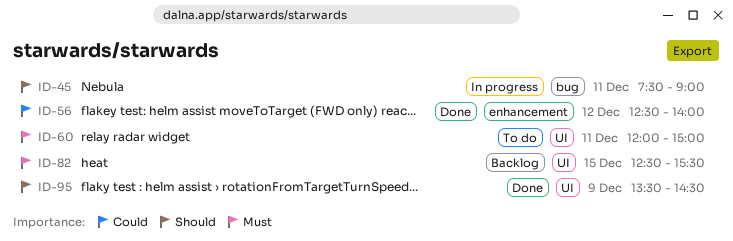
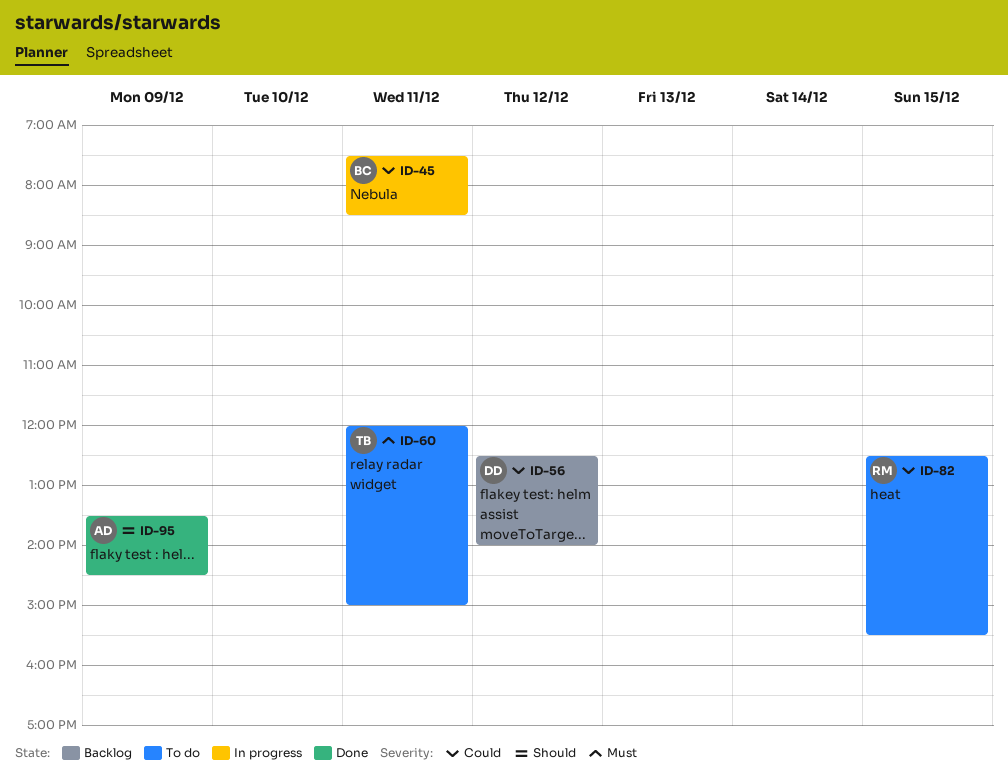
ID-45, priority: Should -> Could
ID-45, ends: 09:00 -> 08:30
ID-56, status: Done -> Backlog
ID-82, status: Backlog -> To do
ID-82, priority: Must -> Could

